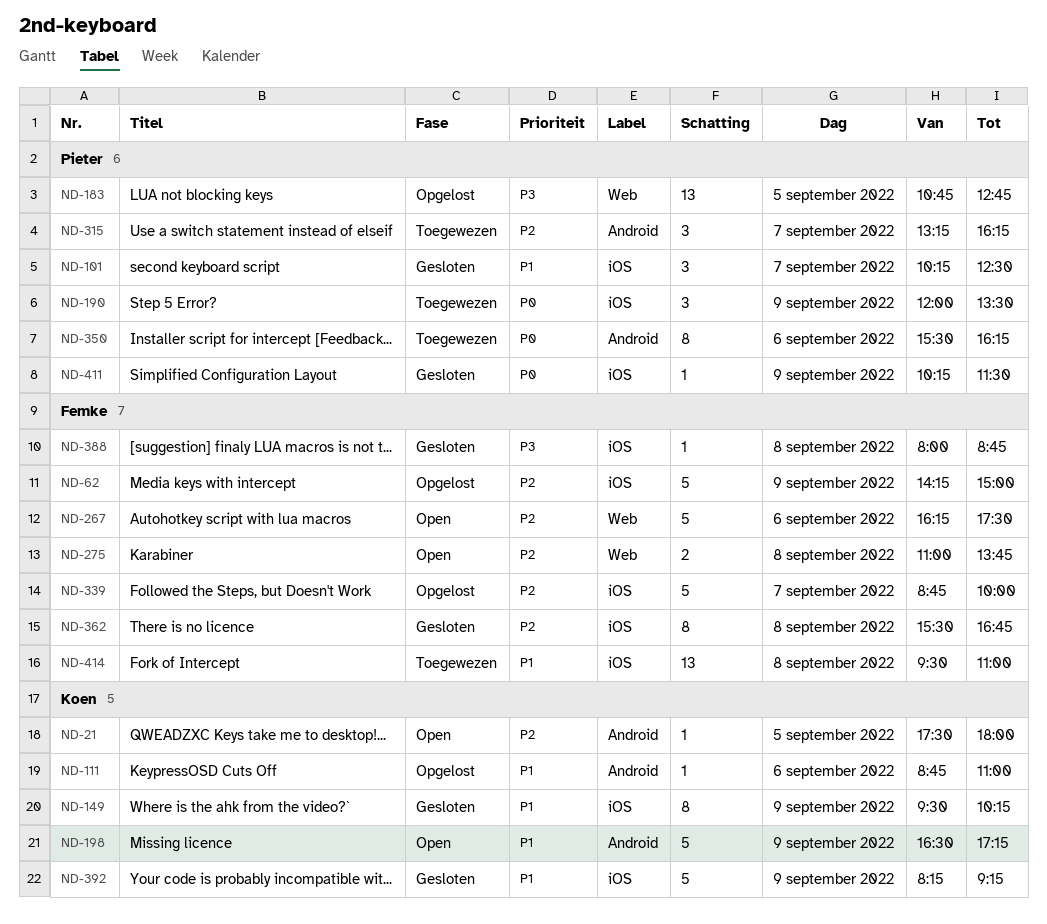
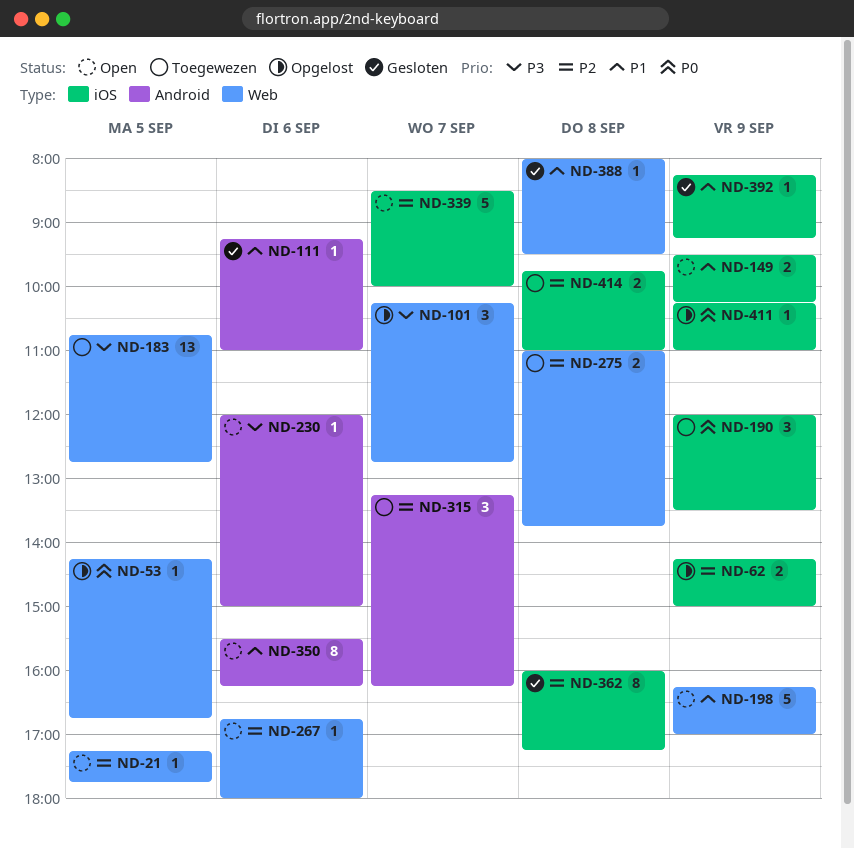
ND-21, label: Android -> Web
ND-21, begins: 17:30 -> 17:15
ND-21, ends: 18:00 -> 17:45
ND-53: none -> present
ND-62, estimate: 5 -> 2
ND-101, status: Gesloten -> Opgelost
ND-101, priority: P1 -> P3
ND-101, label: iOS -> Web
ND-101, ends: 12:30 -> 12:45
ND-111, status: Opgelost -> Gesloten
ND-111, begins: 08:45 -> 09:15
ND-149, status: Gesloten -> Open
ND-149, estimate: 8 -> 2
ND-183, status: Opgelost -> Toegewezen
ND-198, label: Android -> Web
ND-198, begins: 16:30 -> 16:15
ND-198, ends: 17:15 -> 17:00
ND-230: none -> present
ND-267, estimate: 5 -> 1
ND-267, begins: 16:15 -> 16:45
ND-267, ends: 17:30 -> 18:00
ND-275, status: Open -> Toegewezen
ND-339, status: Opgelost -> Open
ND-339, begins: 08:45 -> 08:30
ND-350, status: Toegewezen -> Open
ND-350, priority: P0 -> P1
ND-362, begins: 15:30 -> 16:00
ND-362, ends: 16:45 -> 17:15
ND-388, priority: P3 -> P1
ND-388, label: iOS -> Web
ND-388, ends: 08:45 -> 09:30
ND-392, estimate: 5 -> 1
ND-411, status: Gesloten -> Opgelost
ND-411, ends: 11:30 -> 11:00
ND-414, priority: P1 -> P2
ND-414, estimate: 13 -> 2
ND-414, begins: 09:30 -> 09:45

